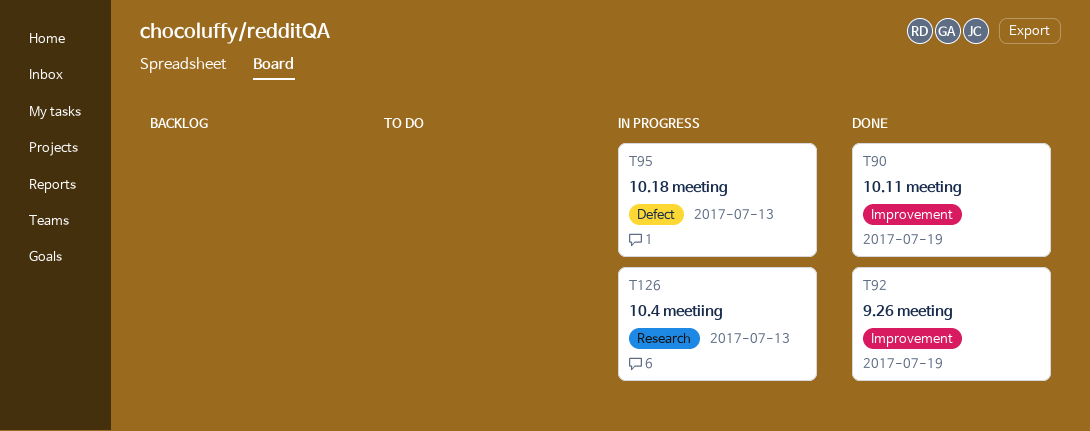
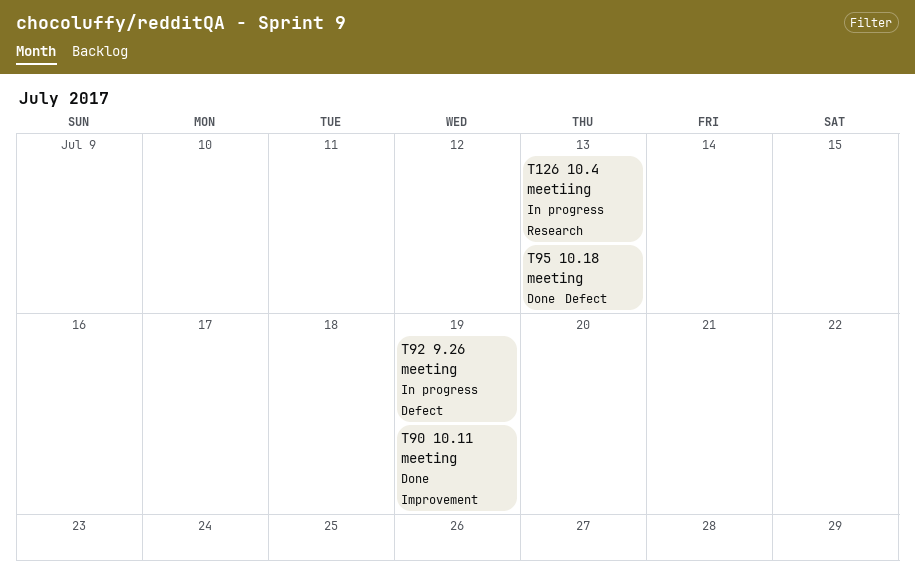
T92, status: Done -> In progress
T92, label: Improvement -> Defect
T95, status: In progress -> Done

